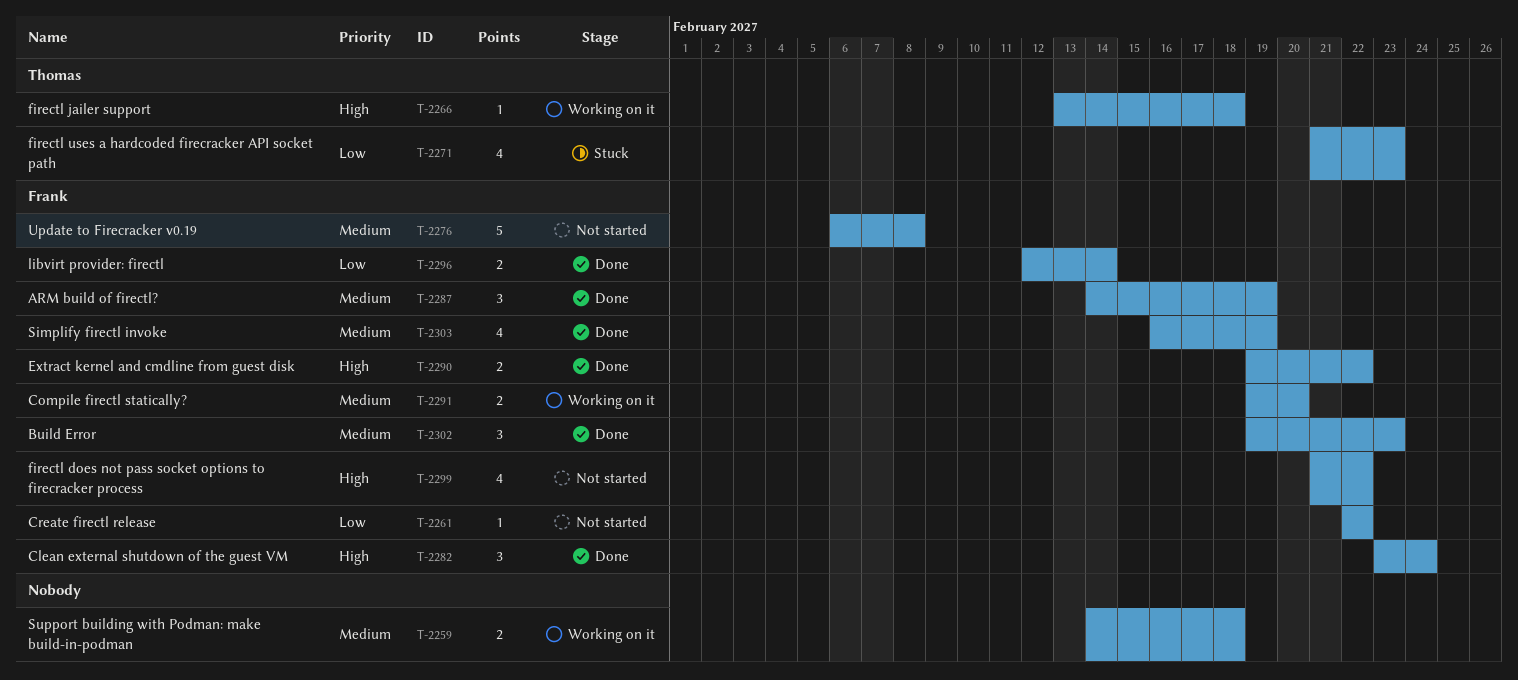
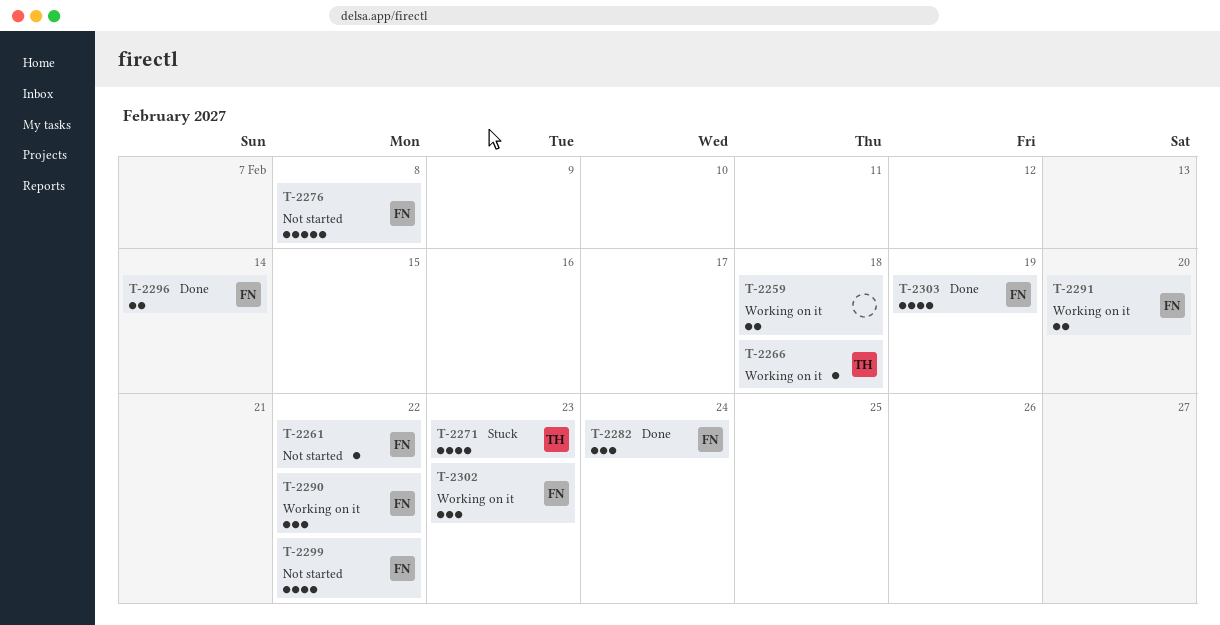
T-2287: present -> none
T-2290, status: Done -> Working on it
T-2290, estimate: 2 -> 3
T-2302, status: Done -> Working on it

